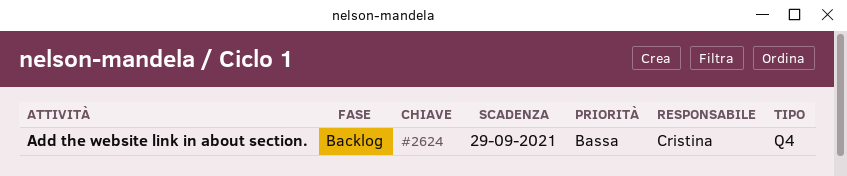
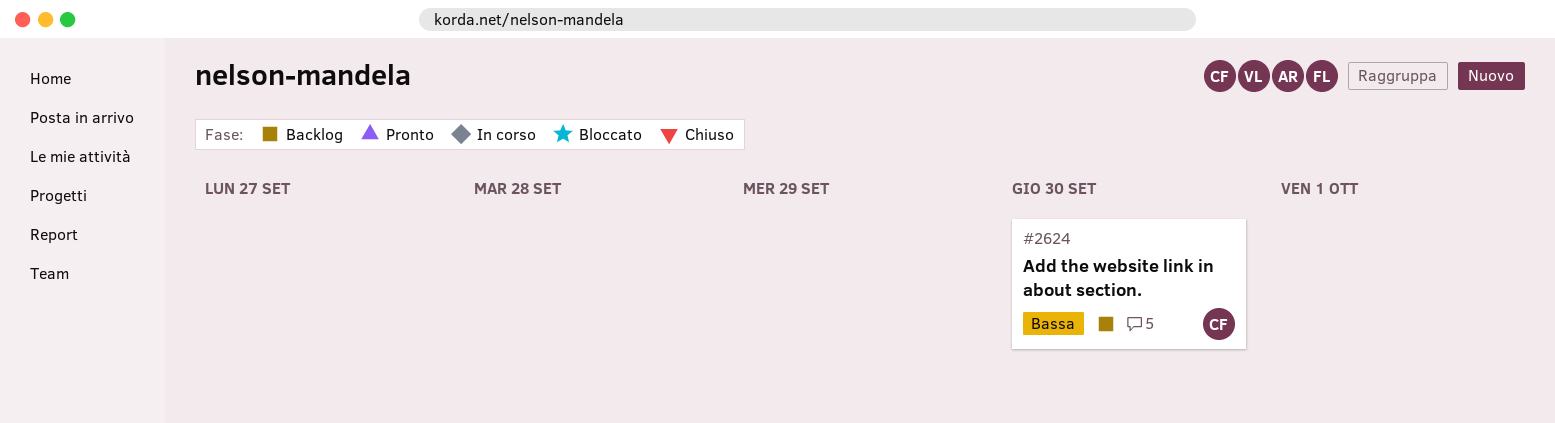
#2624, due: Sep 29 -> Sep 30

